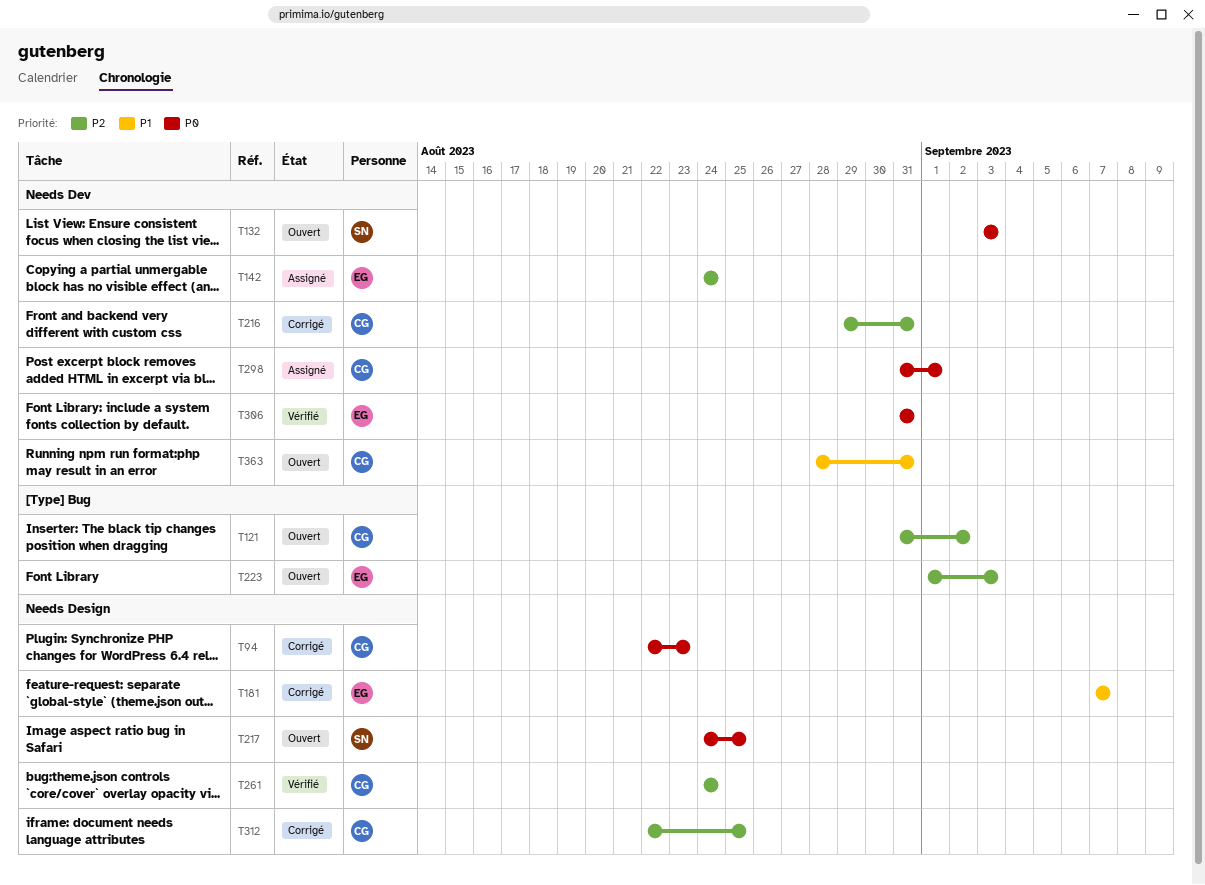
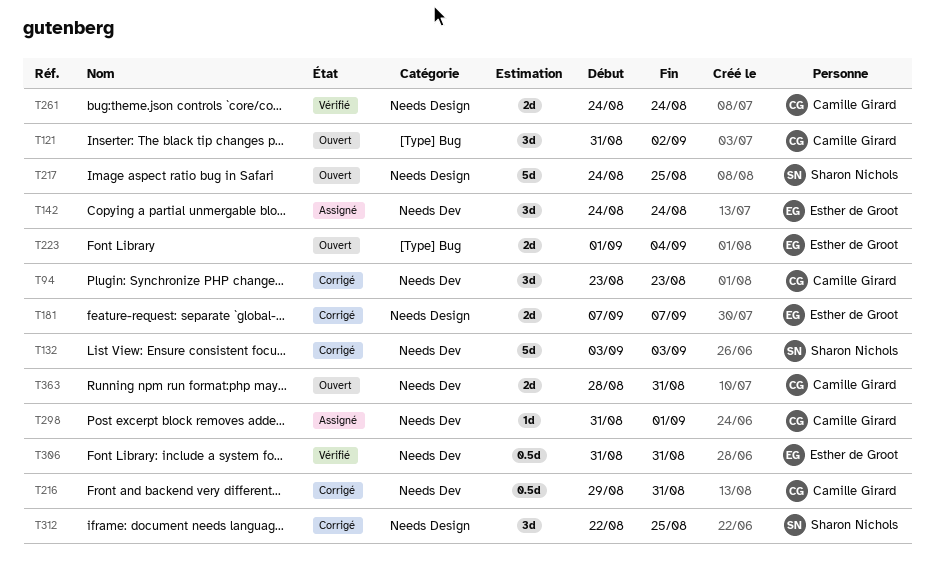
T94, label: Needs Design -> Needs Dev
T94, start: Aug 22 -> Aug 23
T132, status: Ouvert -> Corrigé
T223, due: Sep 3 -> Sep 4
T312, owner: Camille Girard -> Sharon Nichols

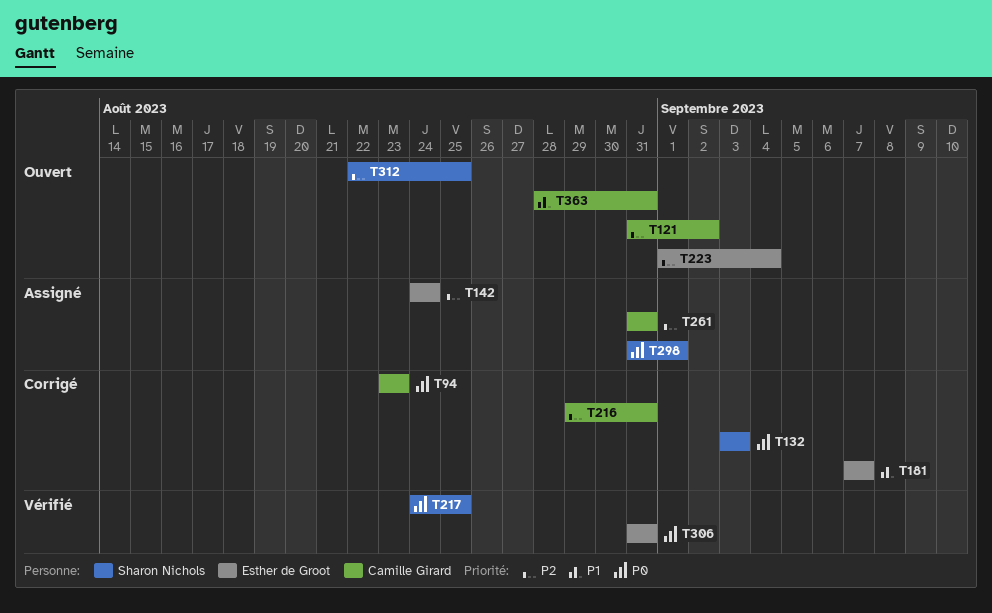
T217, status: Ouvert -> Vérifié
T261, status: Vérifié -> Assigné
T261, start: Aug 24 -> Aug 31
T261, due: Aug 24 -> Aug 31
T298, owner: Camille Girard -> Sharon Nichols
T312, status: Corrigé -> Ouvert

